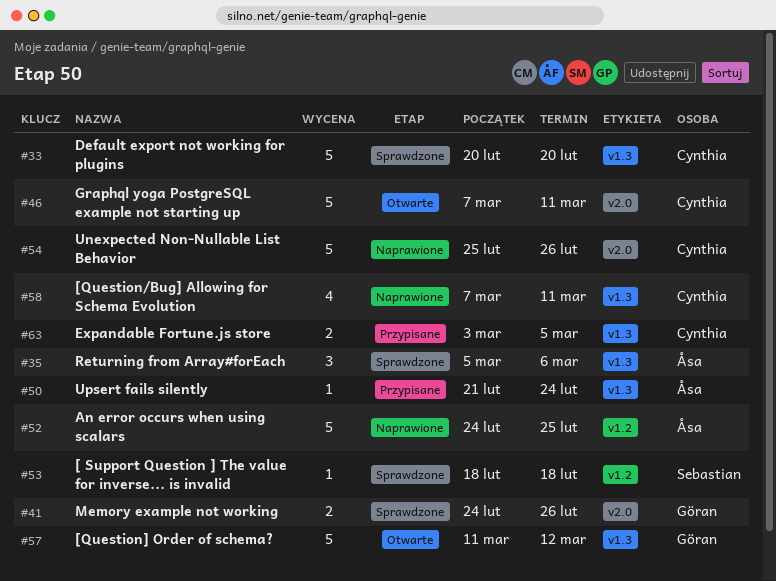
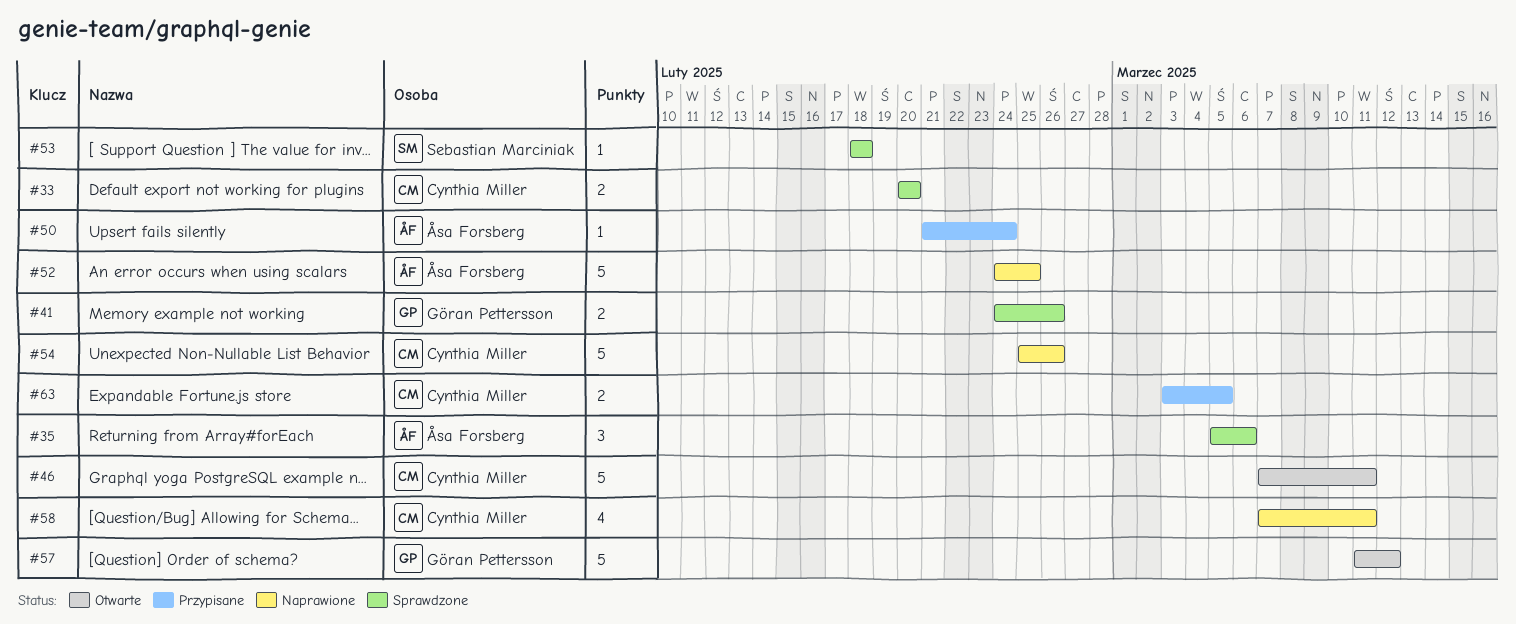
#33, estimate: 5 -> 2

